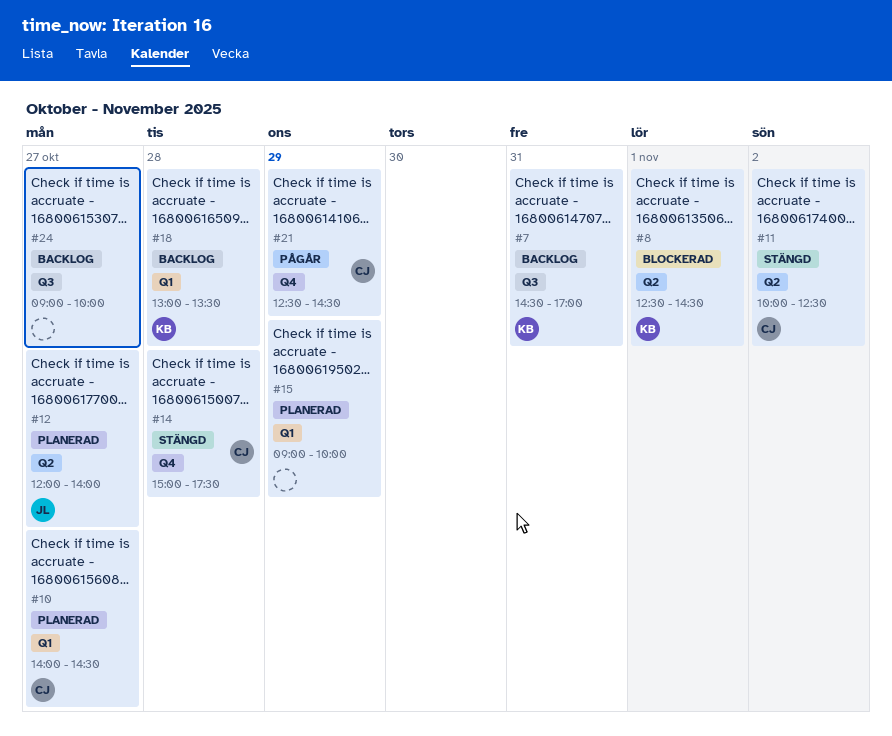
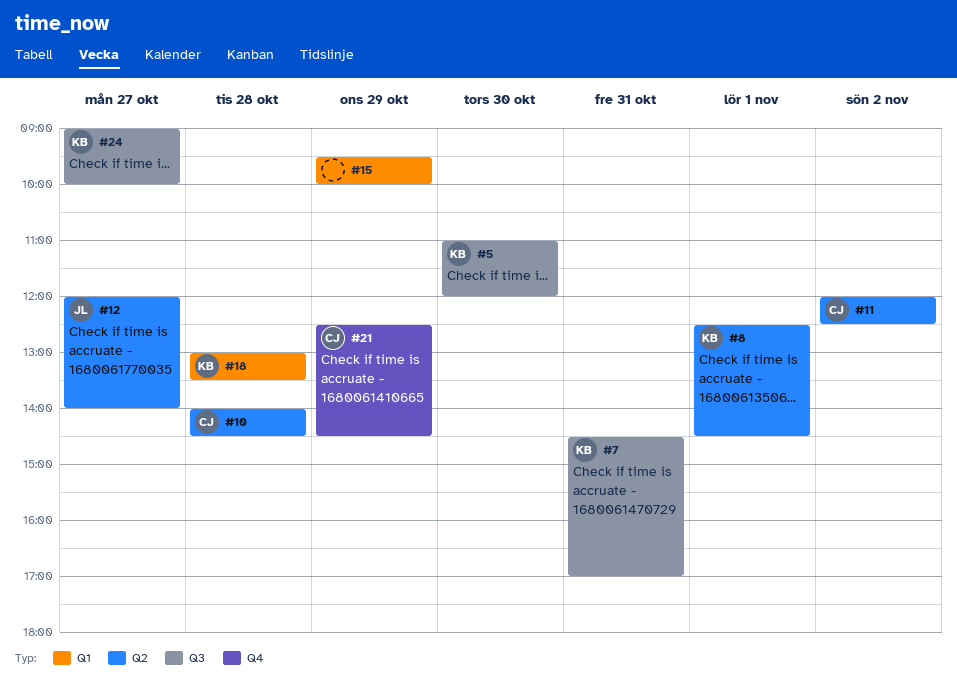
#5: none -> present
#10, label: Q1 -> Q2
#10, day: Oct 27 -> Oct 28
#11, begins: 10:00 -> 12:00
#14: present -> none
#15, begins: 09:00 -> 09:30
#24, owner: none -> KB

